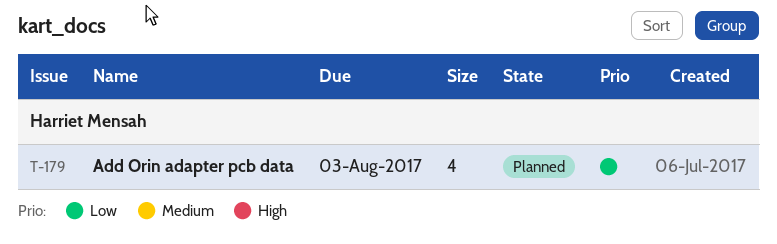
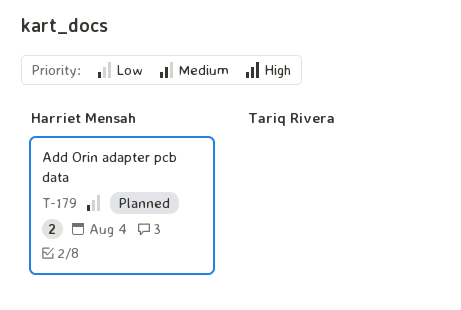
T-179, estimate: 4 -> 2
T-179, due: Aug 3 -> Aug 4

